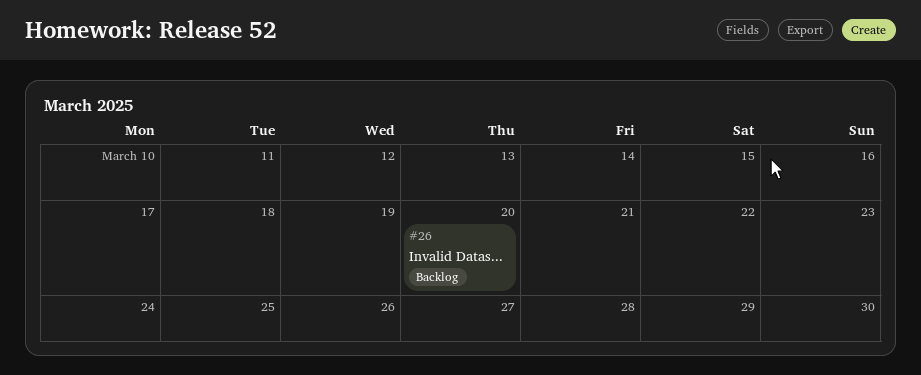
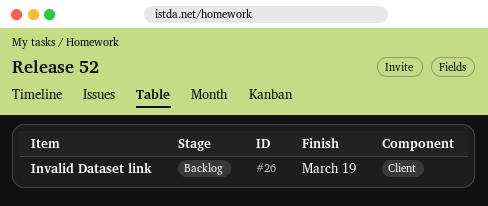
#26, due: Mar 20 -> Mar 19

